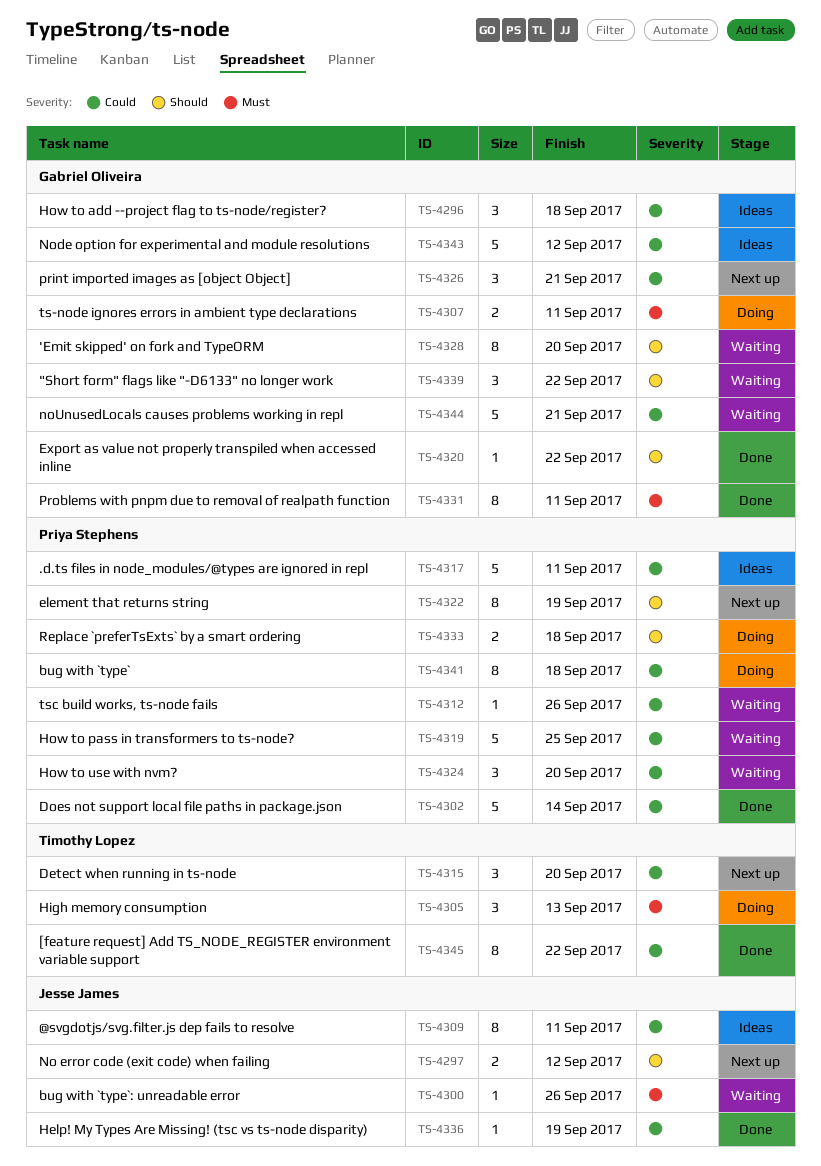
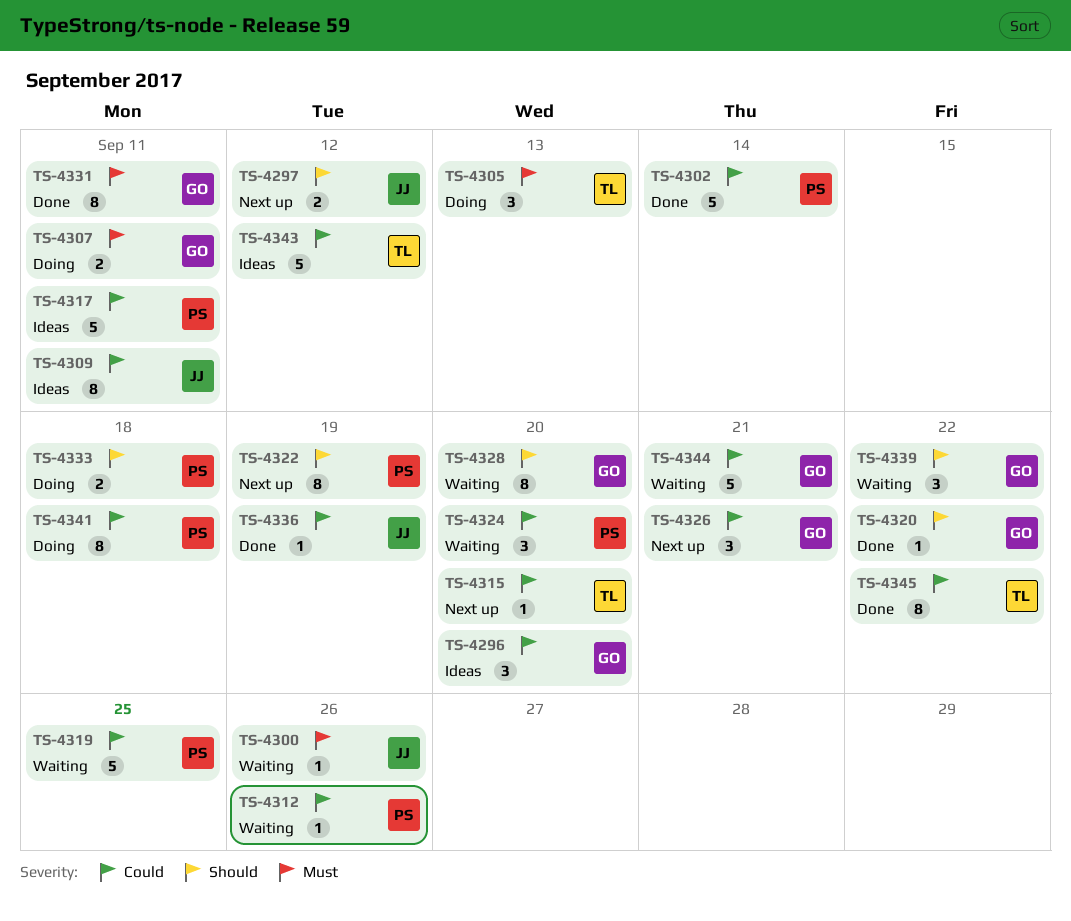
TS-4296, due: Sep 18 -> Sep 20
TS-4315, estimate: 3 -> 1
TS-4343, owner: Gabriel Oliveira -> Timothy Lopez

